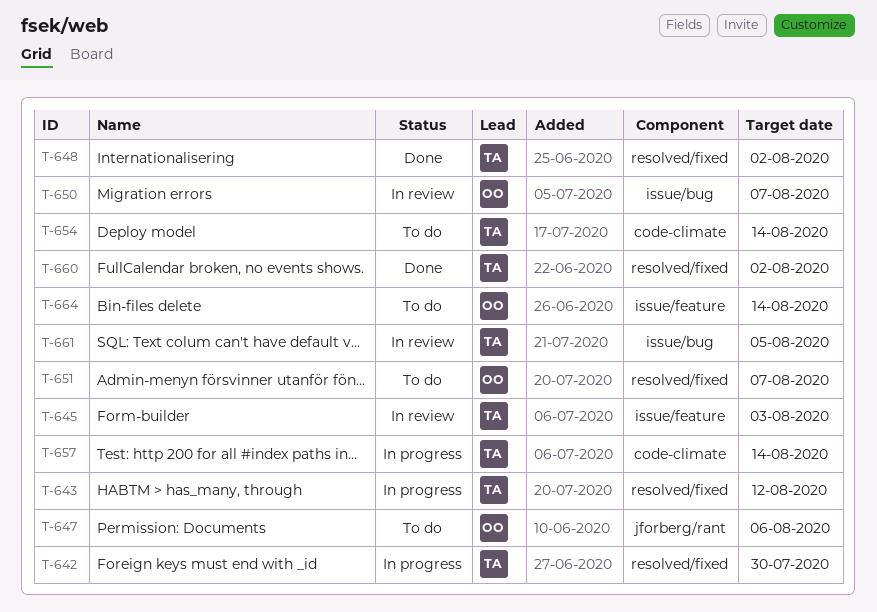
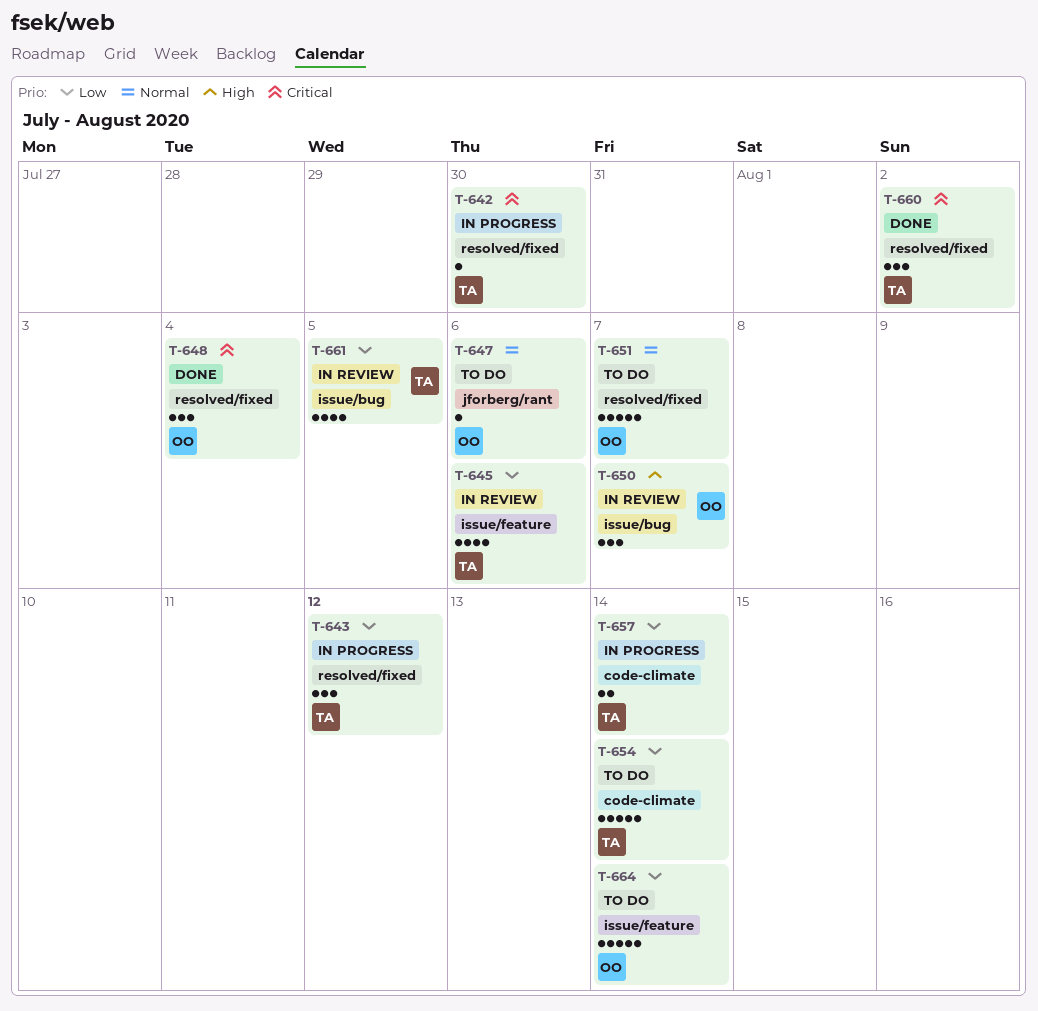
T-645, due: Aug 3 -> Aug 6
T-648, owner: TA -> OO
T-648, due: Aug 2 -> Aug 4

